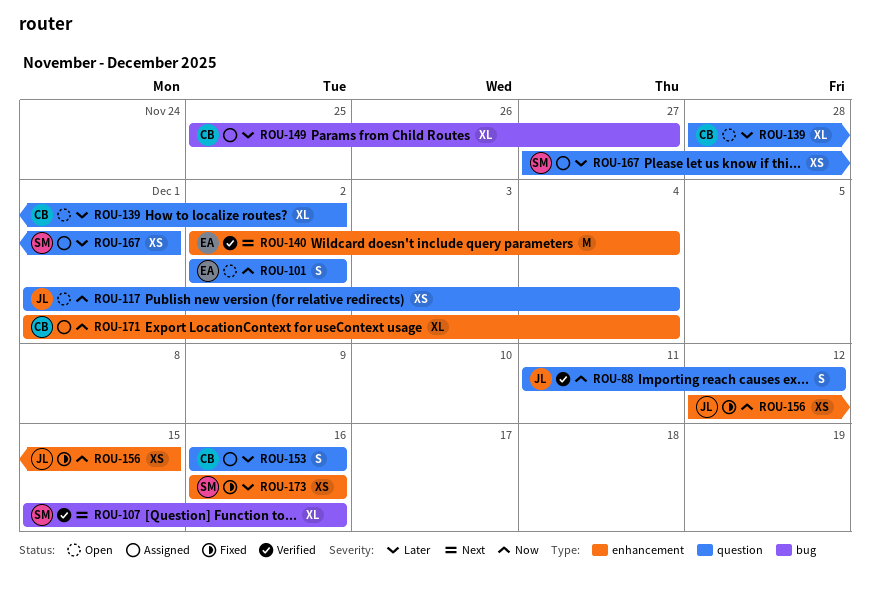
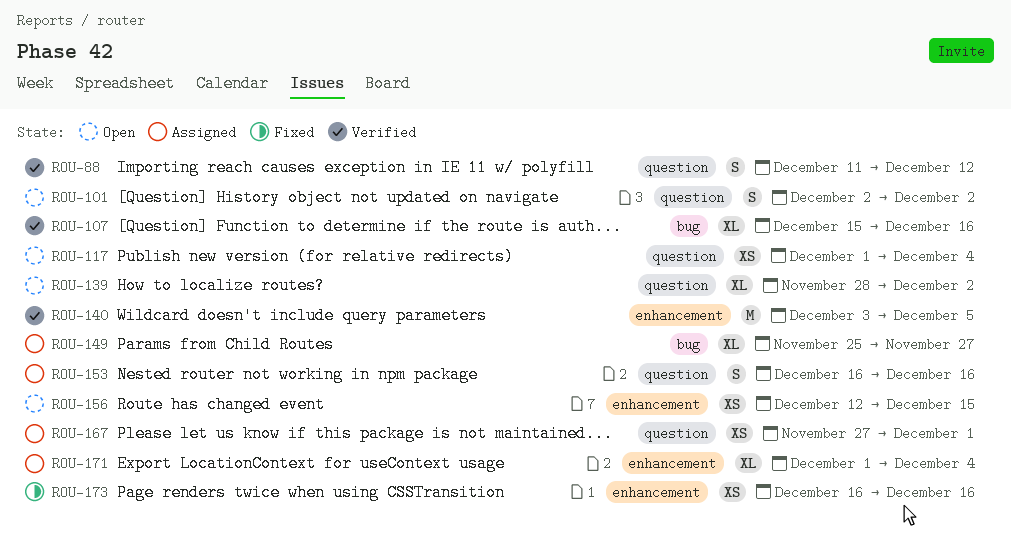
ROU-140, start: Dec 2 -> Dec 3
ROU-140, due: Dec 4 -> Dec 5
ROU-156, status: Fixed -> Open

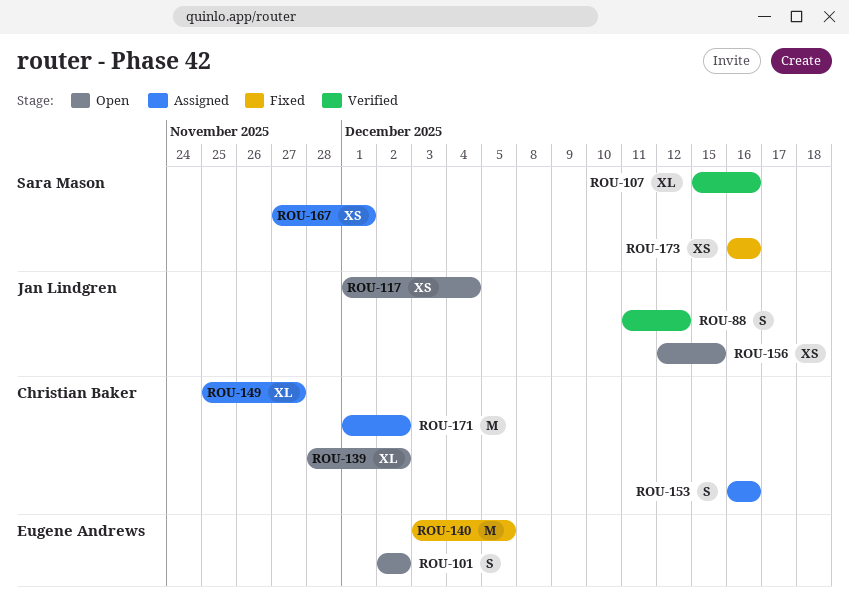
ROU-140, status: Verified -> Fixed
ROU-171, estimate: XL -> M
ROU-171, due: Dec 4 -> Dec 2

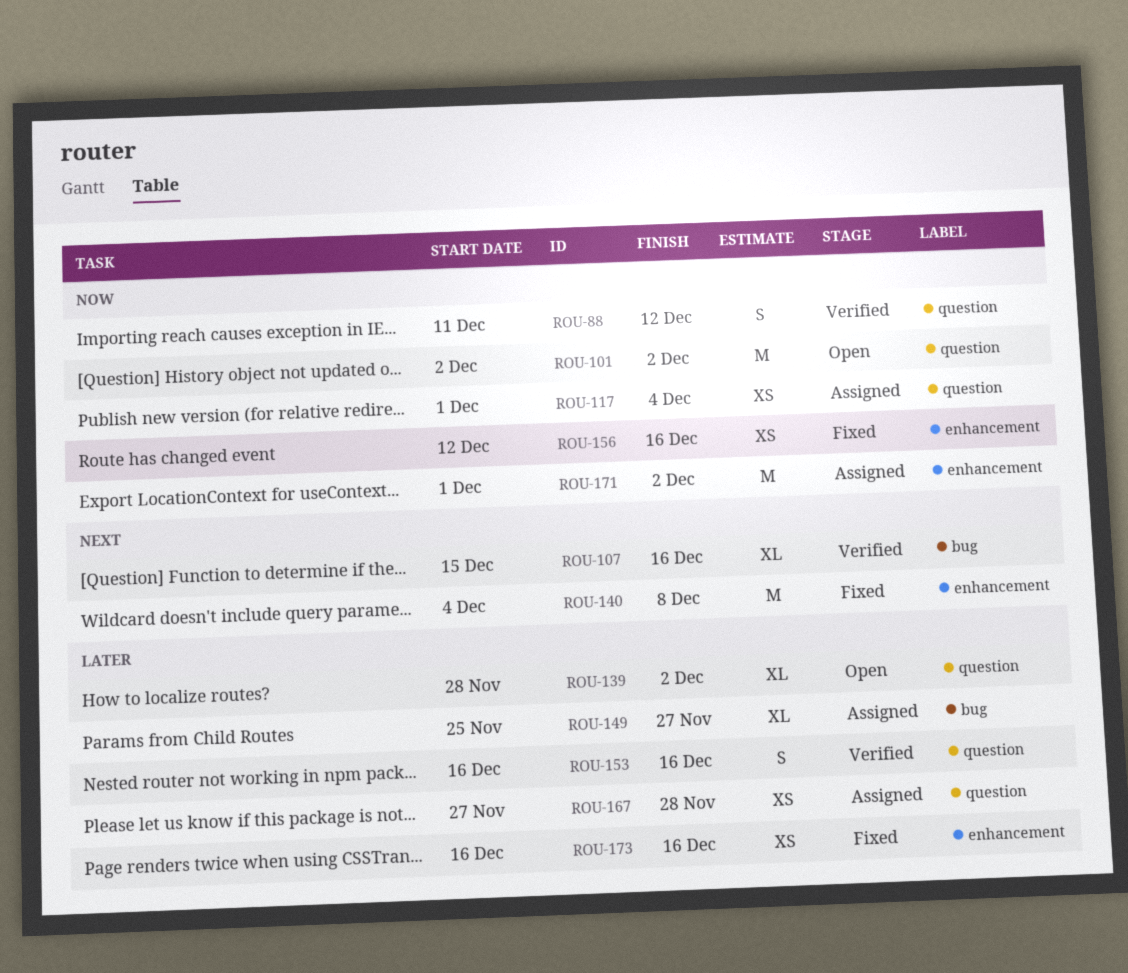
ROU-101, estimate: S -> M
ROU-117, status: Open -> Assigned
ROU-140, start: Dec 3 -> Dec 4
ROU-140, due: Dec 5 -> Dec 8
ROU-153, status: Assigned -> Verified
ROU-156, status: Open -> Fixed
ROU-156, due: Dec 15 -> Dec 16
ROU-167, due: Dec 1 -> Nov 28

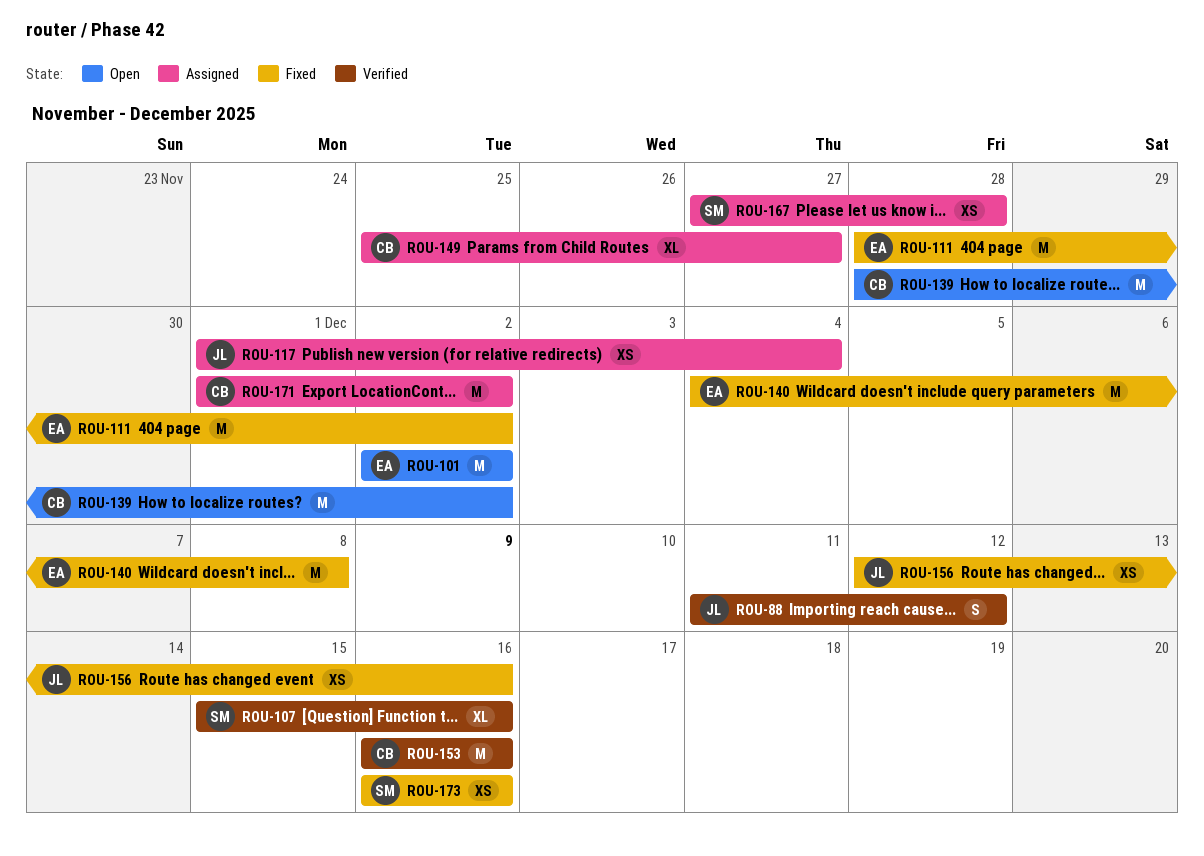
ROU-111: none -> present
ROU-139, estimate: XL -> M
ROU-153, estimate: S -> M

